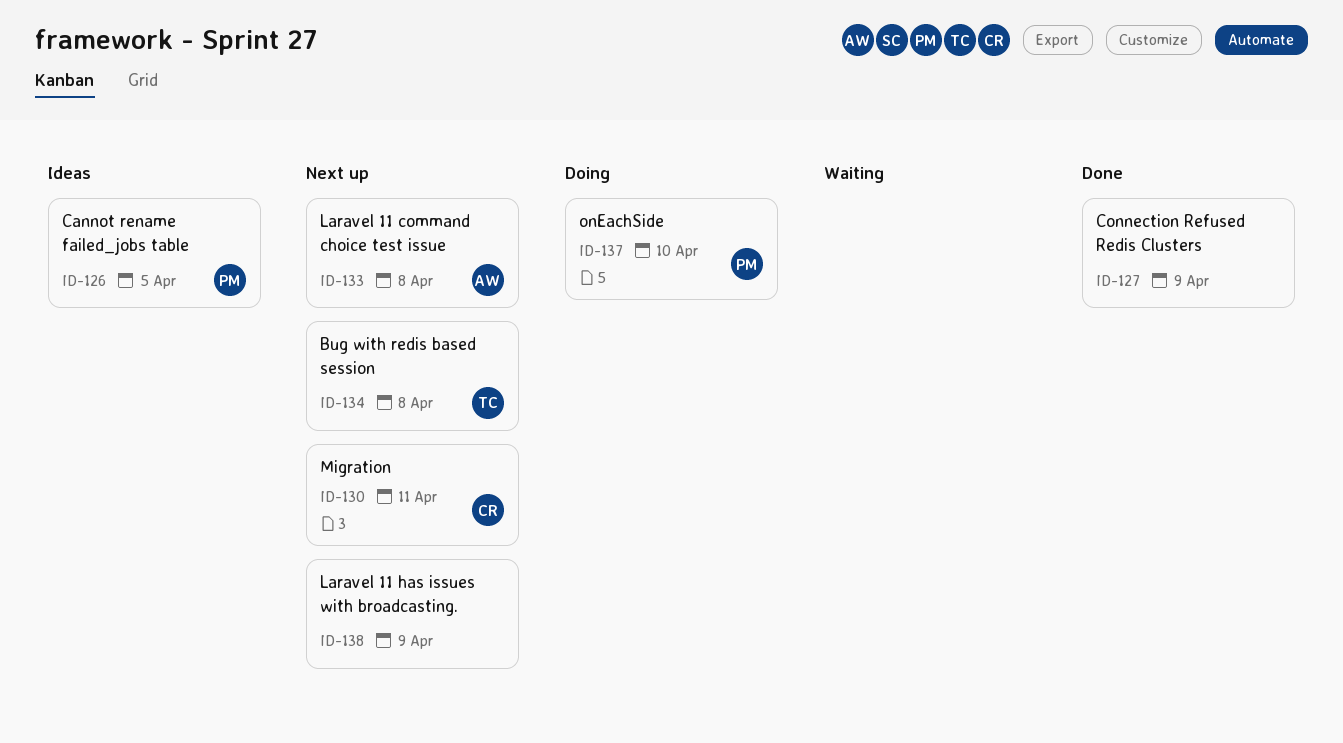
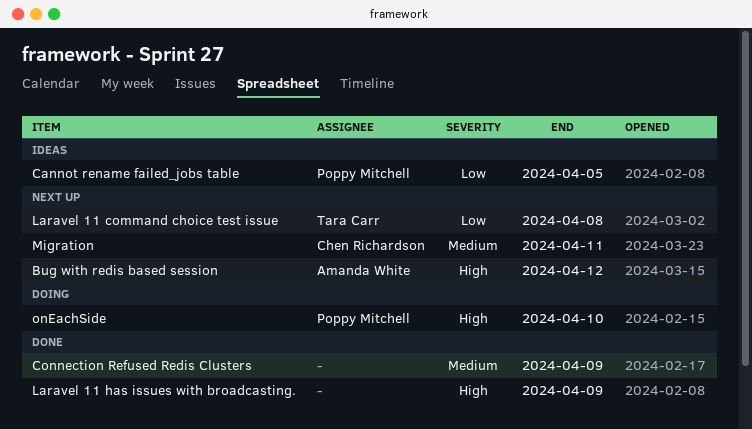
Bug with redis based session, owner: Tara Carr -> Amanda White
Bug with redis based session, due: Apr 8 -> Apr 12
Laravel 11 command choice test issue, owner: Amanda White -> Tara Carr
Laravel 11 has issues with broadcasting., status: Next up -> Done

